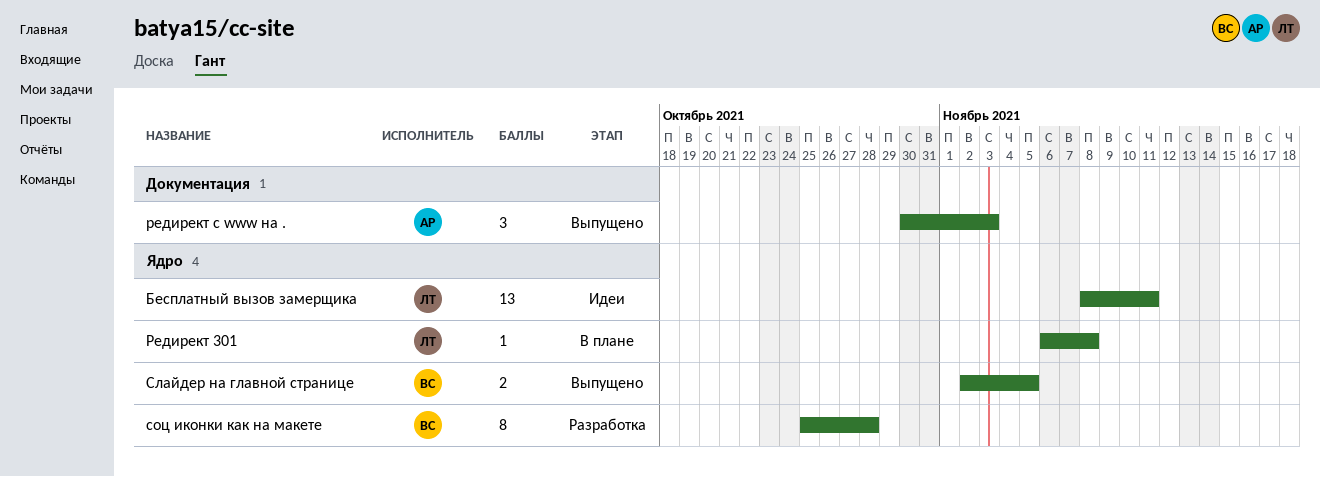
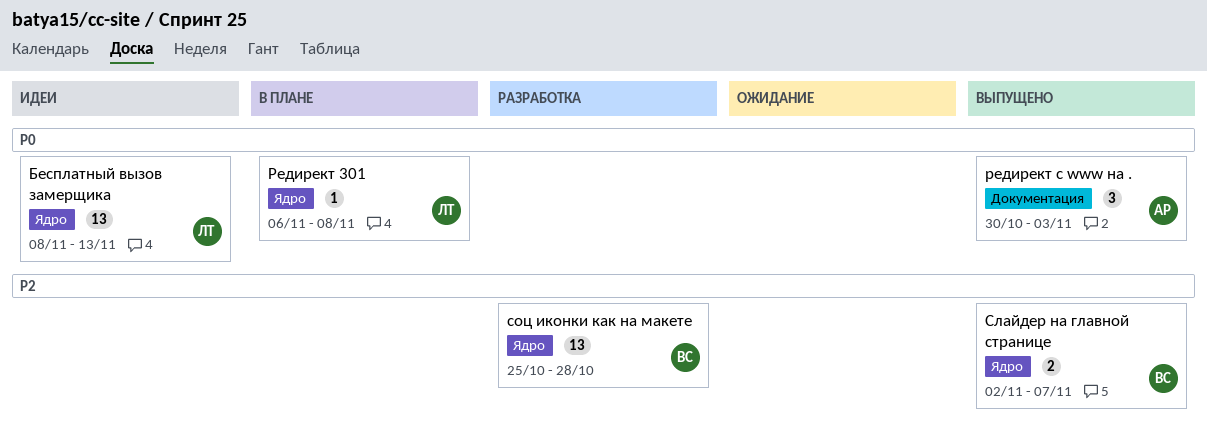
Бесплатный вызов замерщика, due: Nov 11 -> Nov 13
Слайдер на главной странице, due: Nov 5 -> Nov 7
соц иконки как на макете, estimate: 8 -> 13

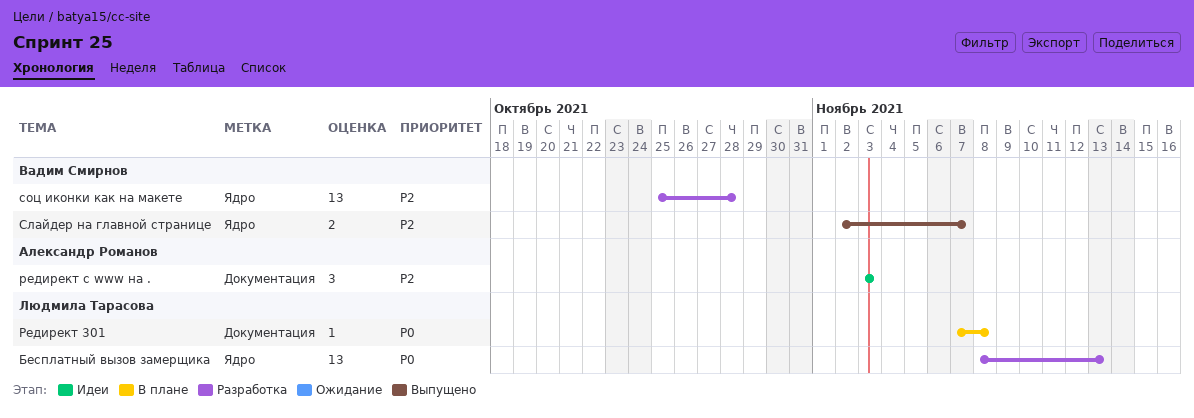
Бесплатный вызов замерщика, status: Идеи -> Разработка
Редирект 301, label: Ядро -> Документация
Редирект 301, start: Nov 6 -> Nov 7
редирект с www на ., status: Выпущено -> Идеи
редирект с www на ., priority: P0 -> P2
редирект с www на ., start: Oct 30 -> Nov 3

